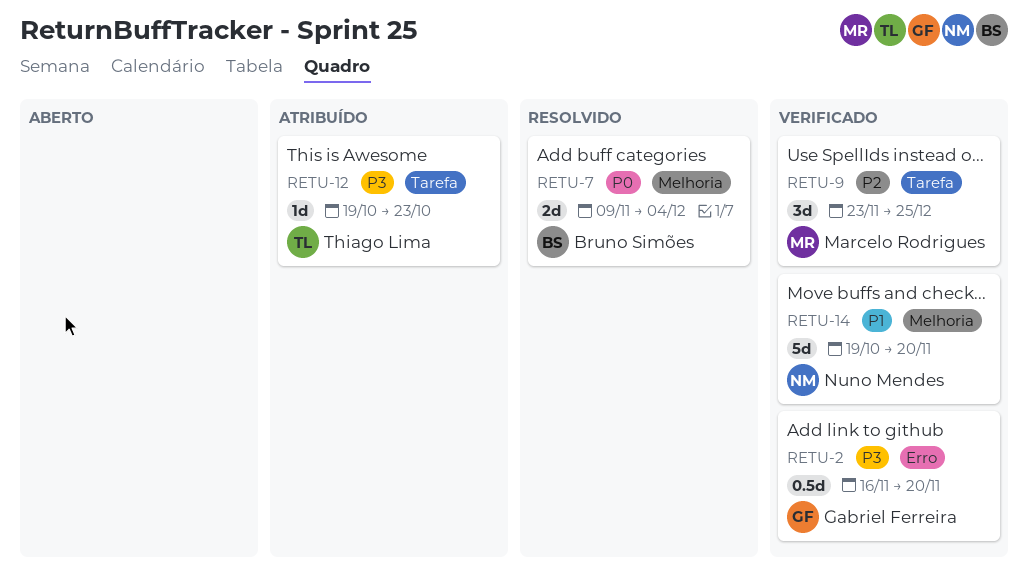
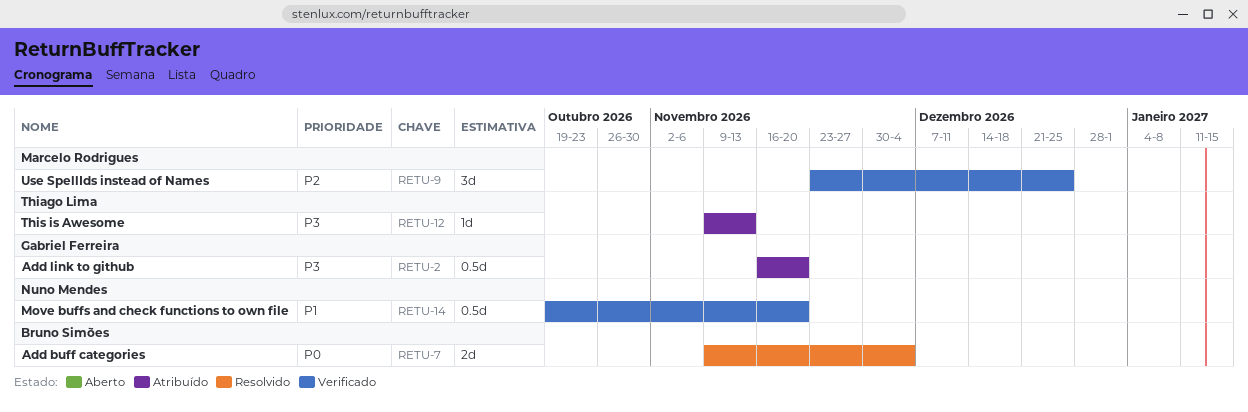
RETU-2, status: Verificado -> Atribuído
RETU-12, start: Oct 19 -> Nov 9
RETU-12, due: Oct 23 -> Nov 13
RETU-14, estimate: 5d -> 0.5d

